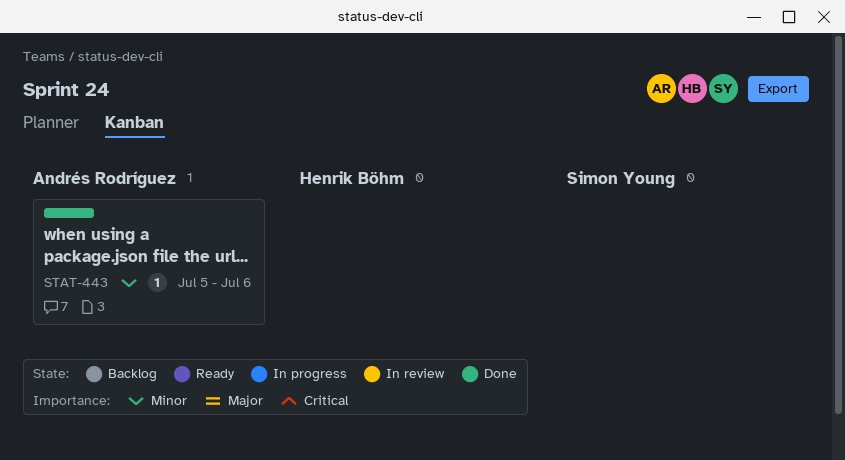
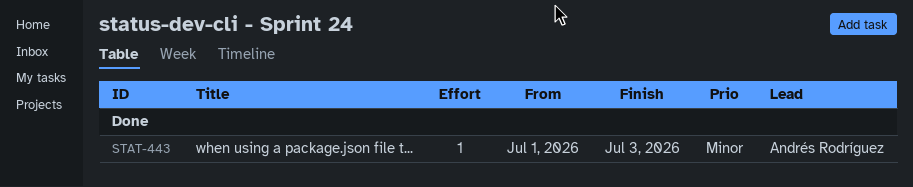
STAT-443, start: Jul 5 -> Jul 1
STAT-443, due: Jul 6 -> Jul 3

